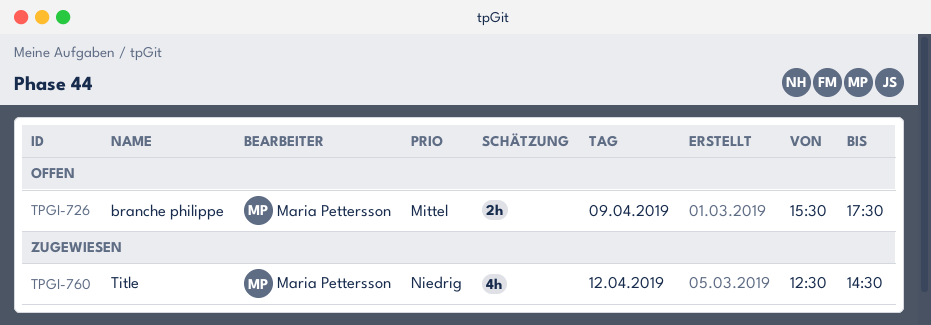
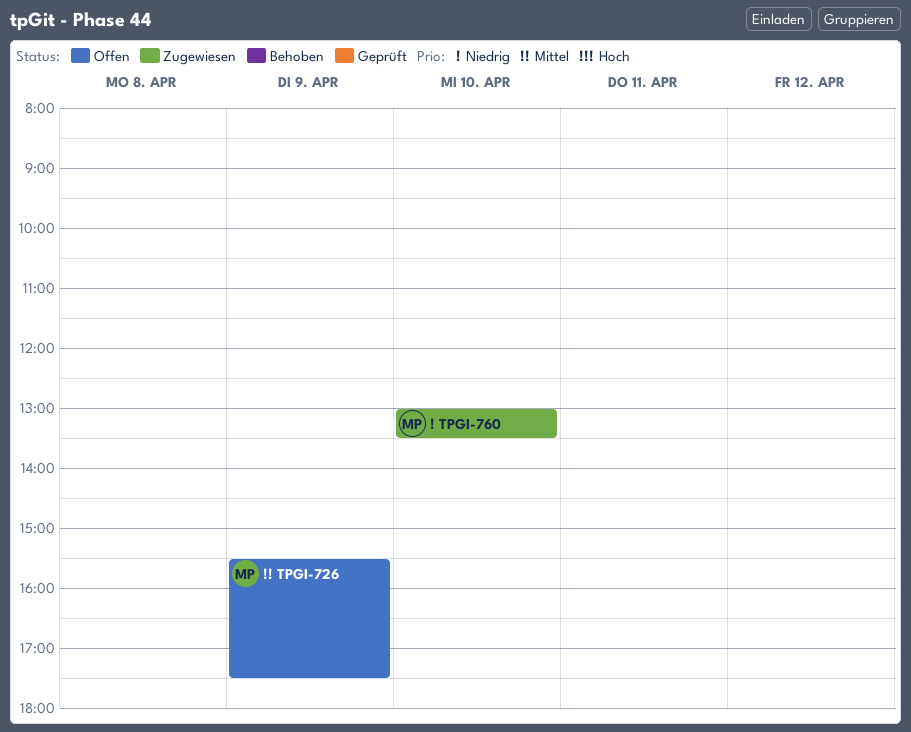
TPGI-760, day: Apr 12 -> Apr 10
TPGI-760, begins: 12:30 -> 13:00
TPGI-760, ends: 14:30 -> 13:30

